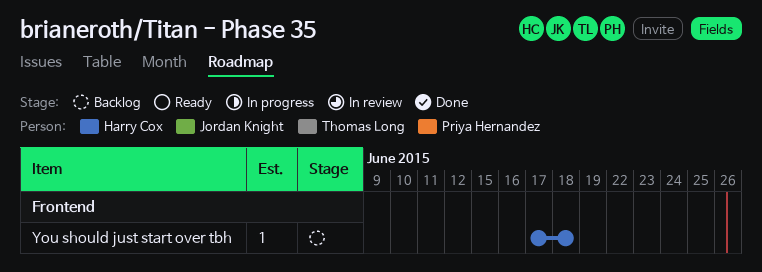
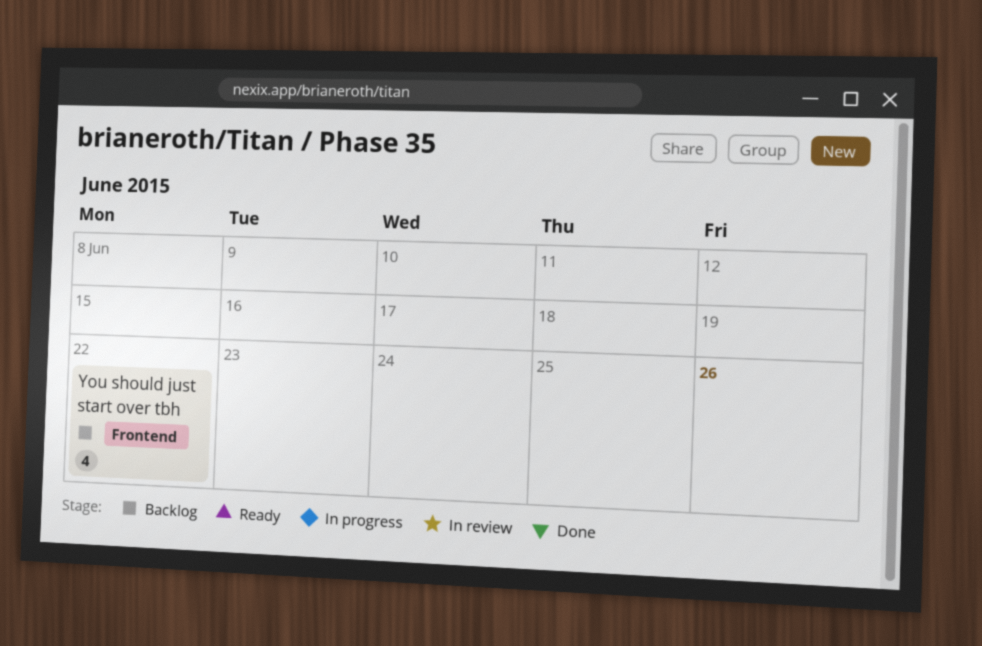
You should just start over tbh, estimate: 1 -> 4
You should just start over tbh, due: Jun 18 -> Jun 22

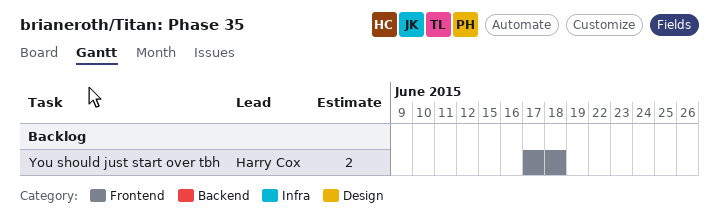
You should just start over tbh, estimate: 4 -> 2
You should just start over tbh, due: Jun 22 -> Jun 18

